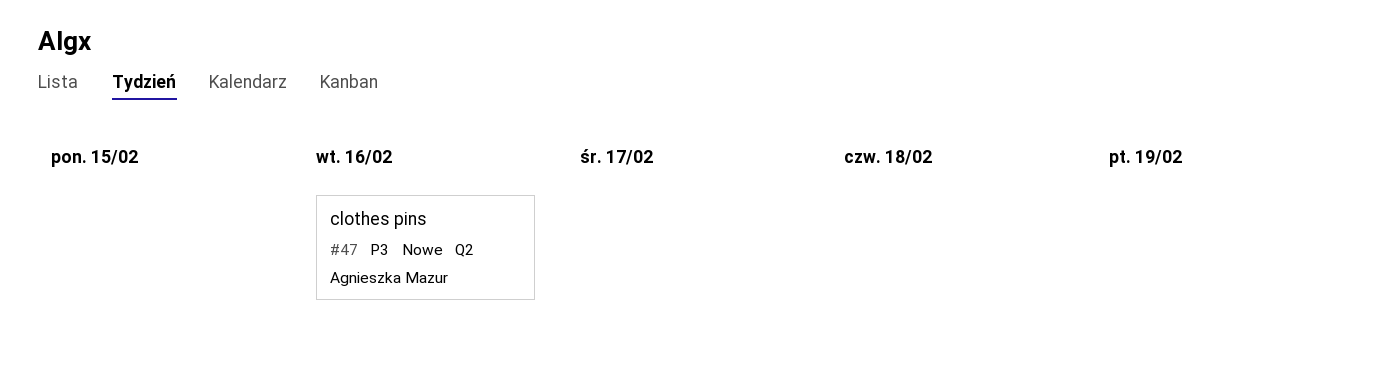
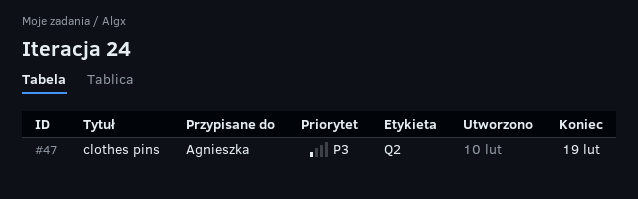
#47, due: Feb 16 -> Feb 19

